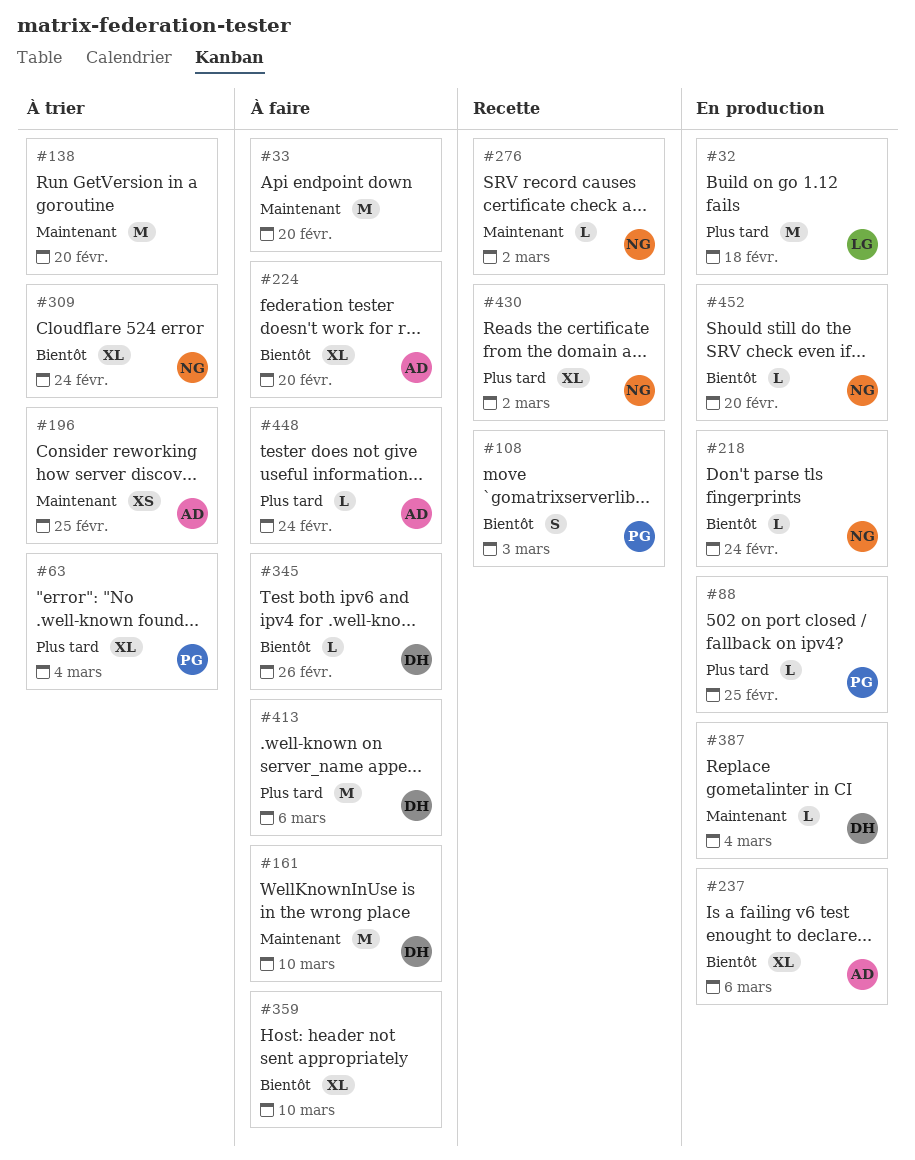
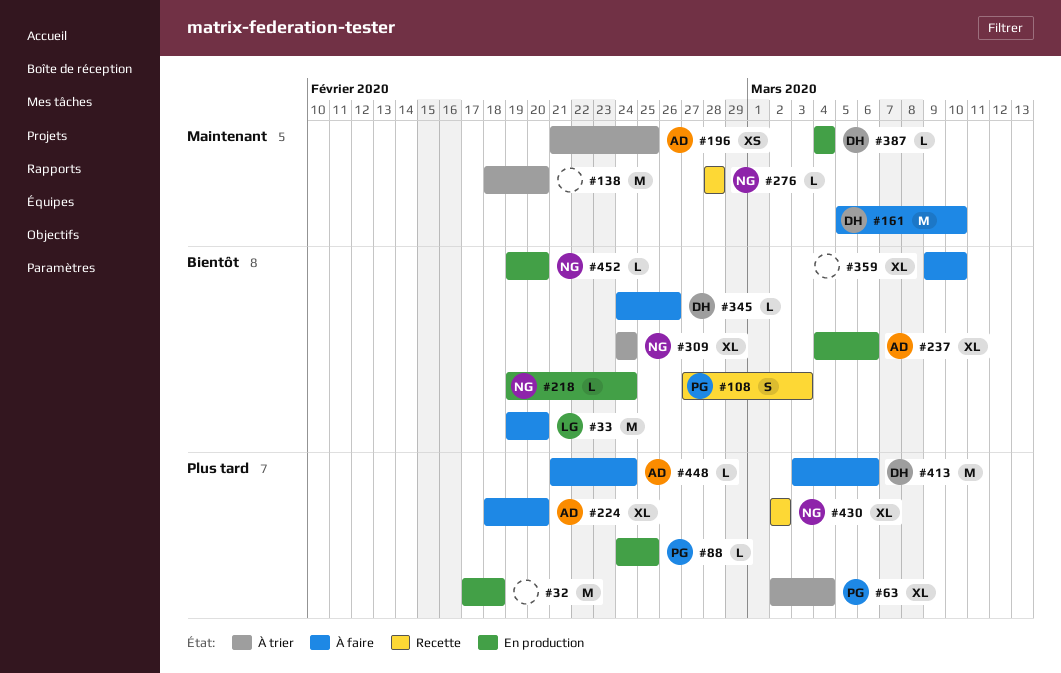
#32, owner: LG -> none
#33, owner: none -> LG
#33, priority: Maintenant -> Bientôt
#224, priority: Bientôt -> Plus tard
#276, due: Mar 2 -> Feb 28

